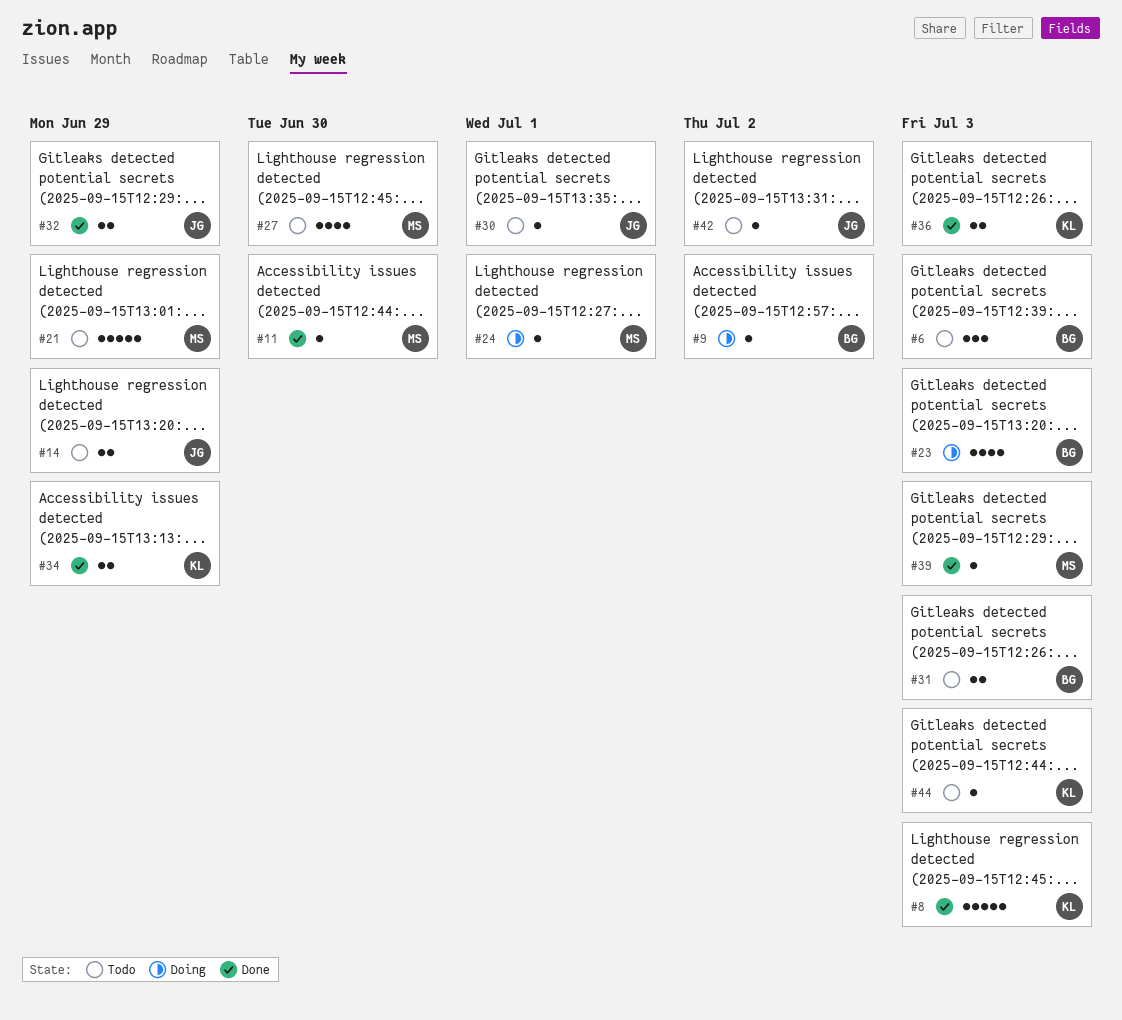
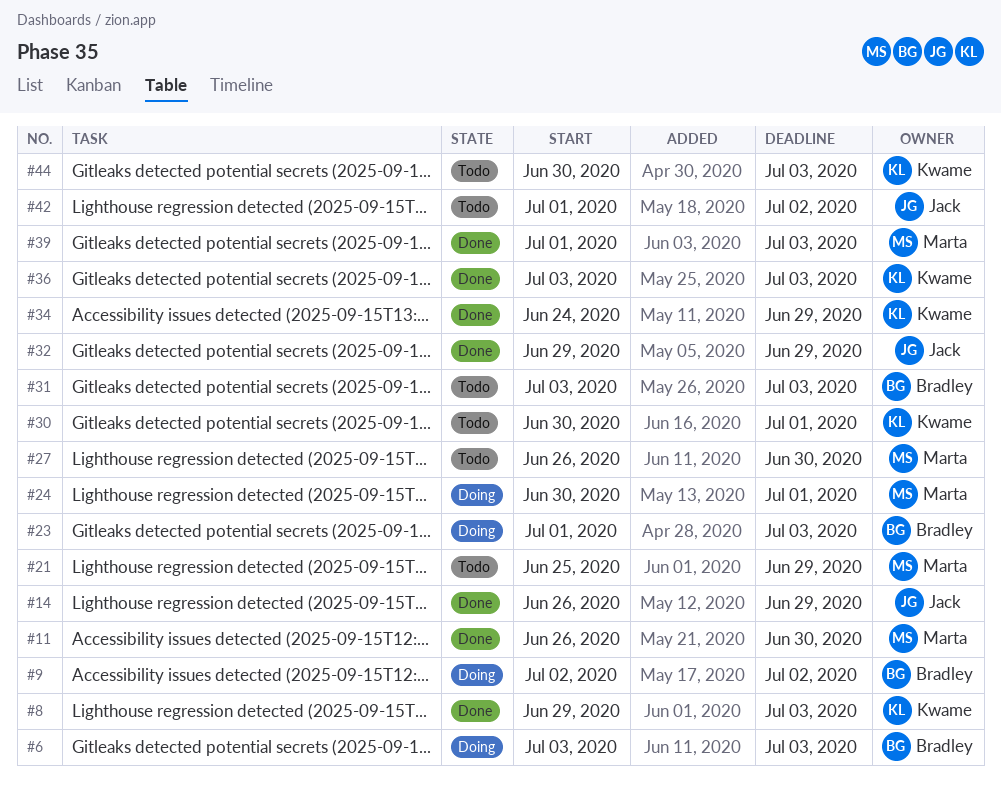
#6, status: Todo -> Doing
#14, status: Todo -> Done
#30, owner: Jack -> Kwame

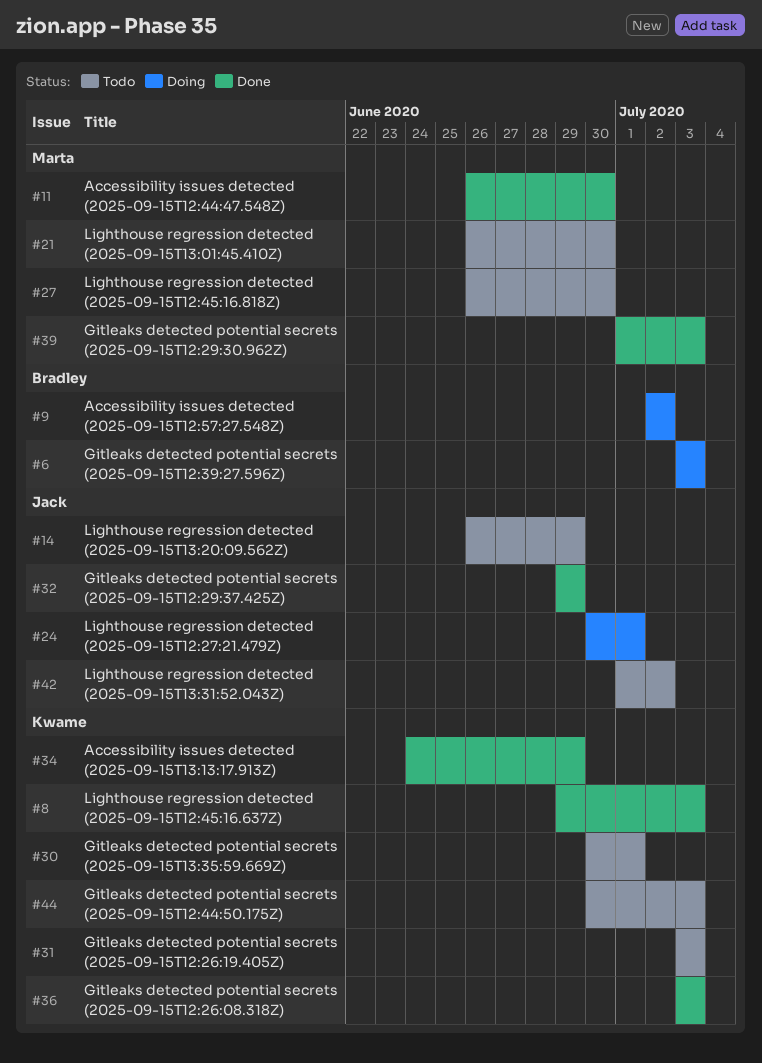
#14, status: Done -> Todo
#21, start: Jun 25 -> Jun 26
#21, due: Jun 29 -> Jun 30
#23: present -> none
#24, owner: Marta -> Jack
#31, owner: Bradley -> Kwame

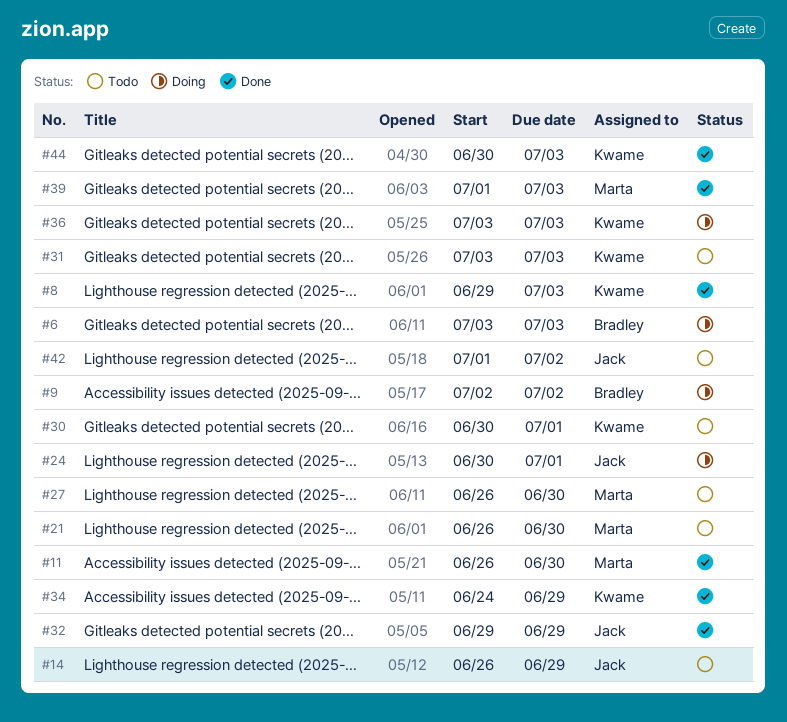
#36, status: Done -> Doing
#44, status: Todo -> Done

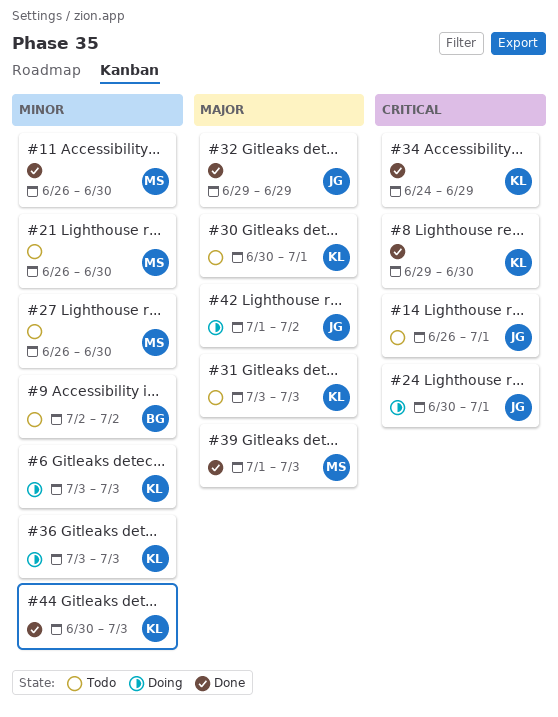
#6, owner: Bradley -> Kwame
#8, due: Jul 3 -> Jun 30
#9, status: Doing -> Todo
#14, due: Jun 29 -> Jul 1
#42, status: Todo -> Doing

